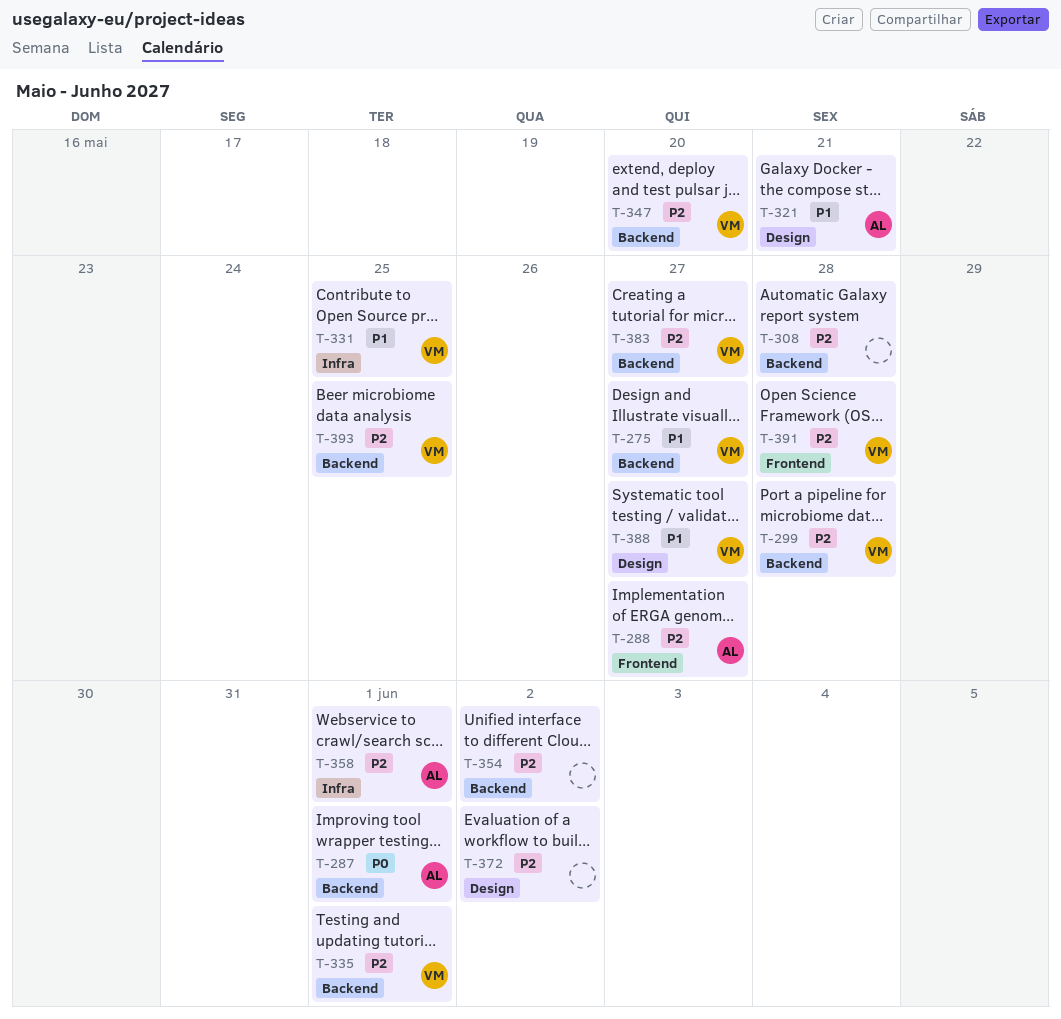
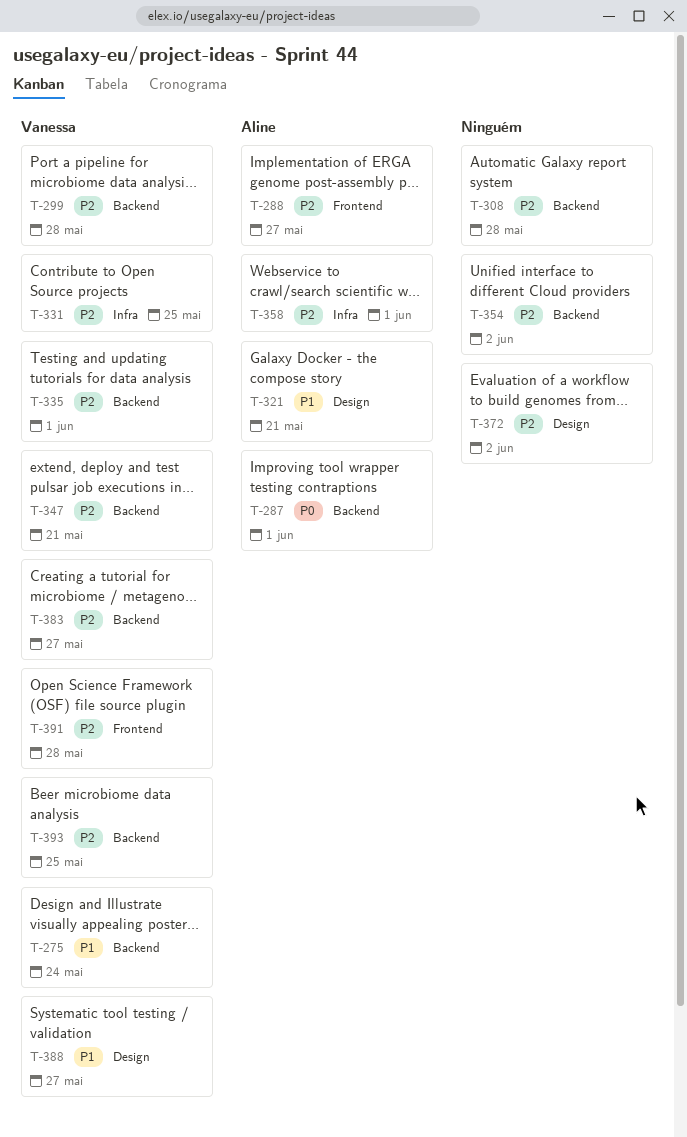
T-275, due: May 27 -> May 24
T-331, priority: P1 -> P2
T-347, due: May 20 -> May 21

